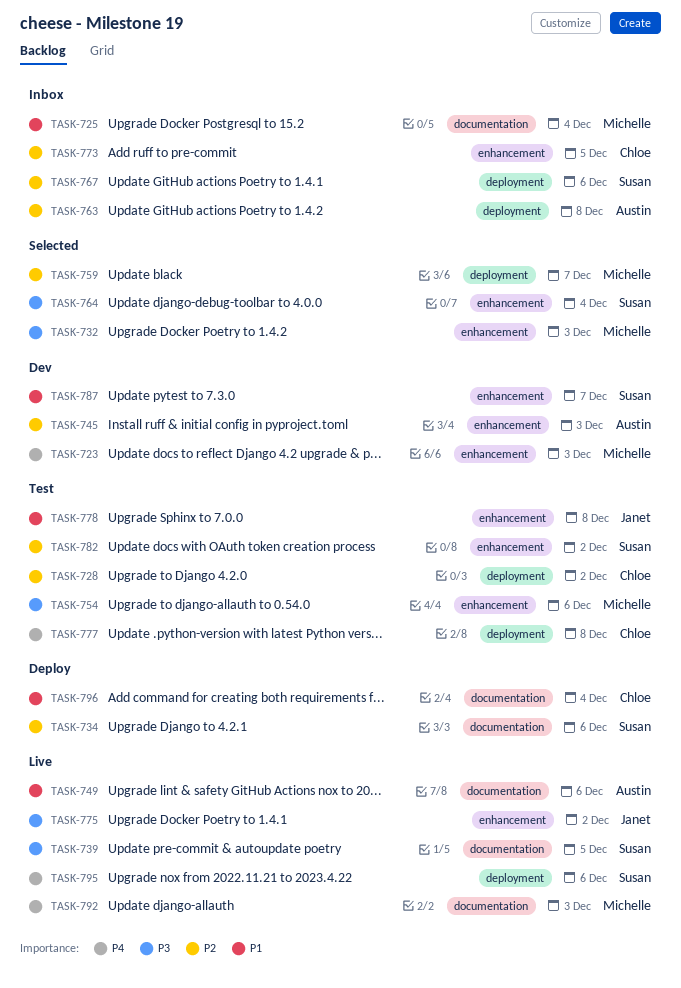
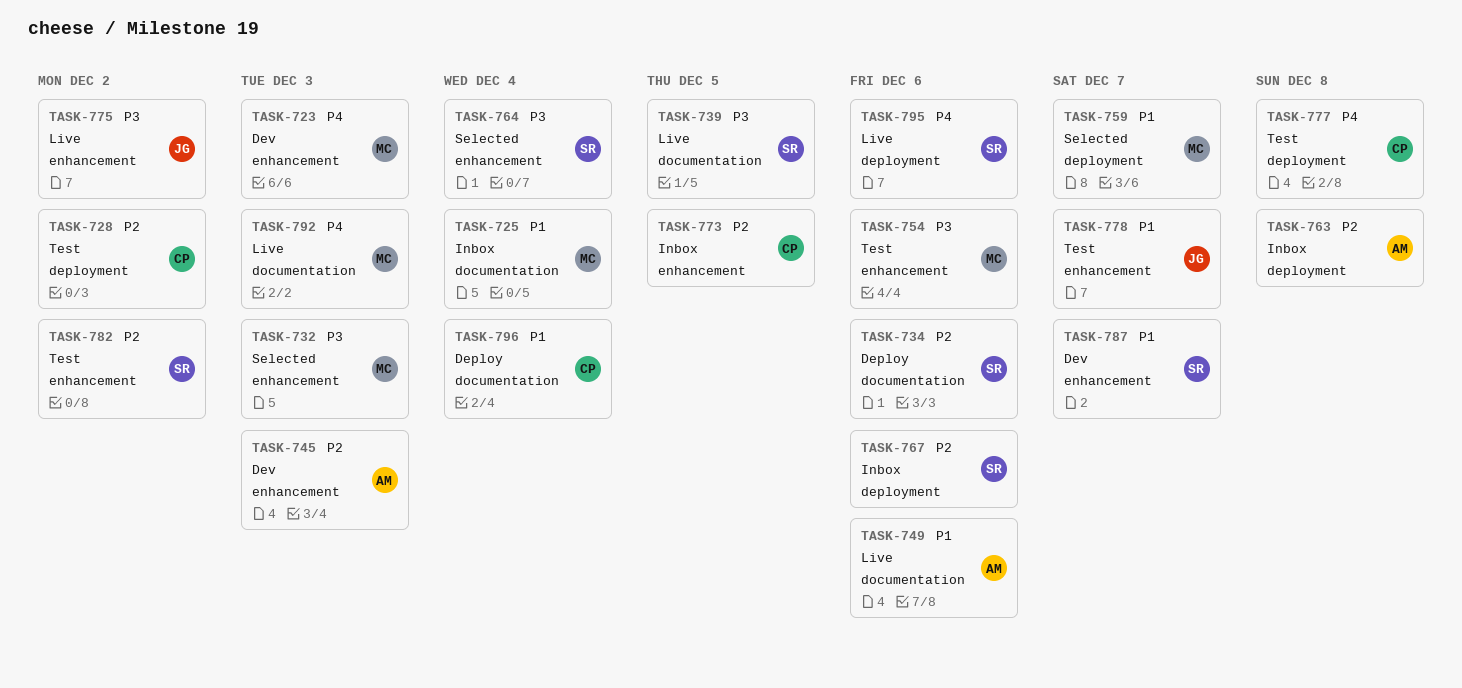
TASK-759, priority: P2 -> P1
TASK-778, due: Dec 8 -> Dec 7

